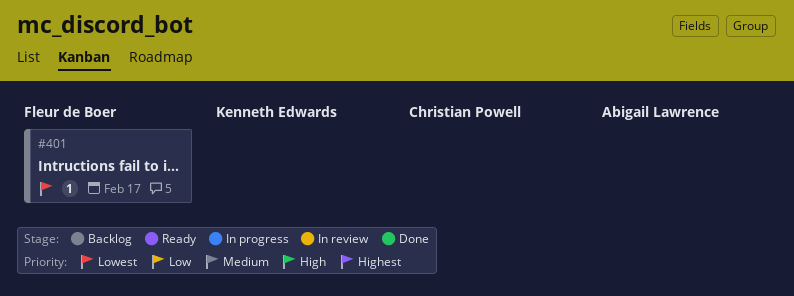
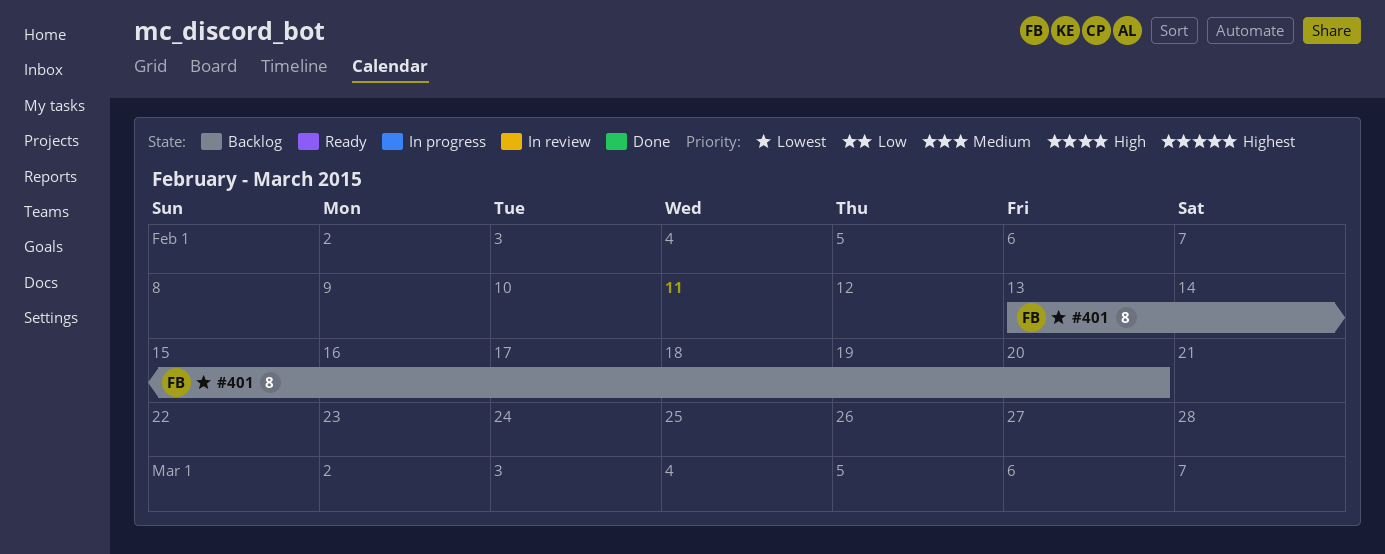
#401, estimate: 1 -> 8
#401, due: Feb 17 -> Feb 20

